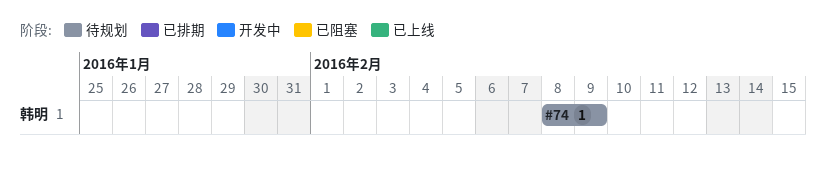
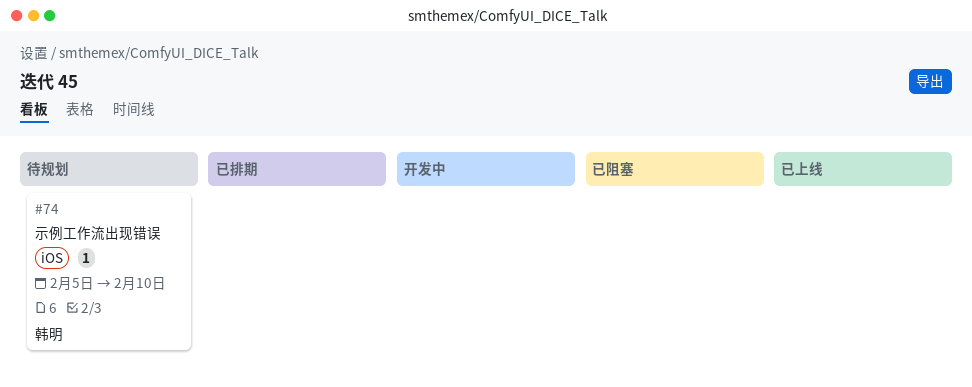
#74, start: Feb 8 -> Feb 5
#74, due: Feb 9 -> Feb 10

